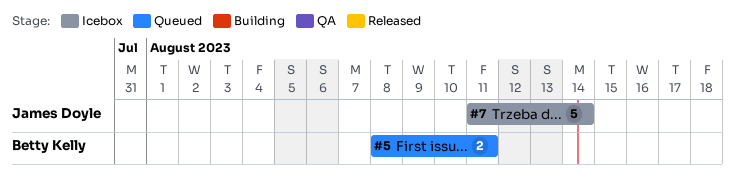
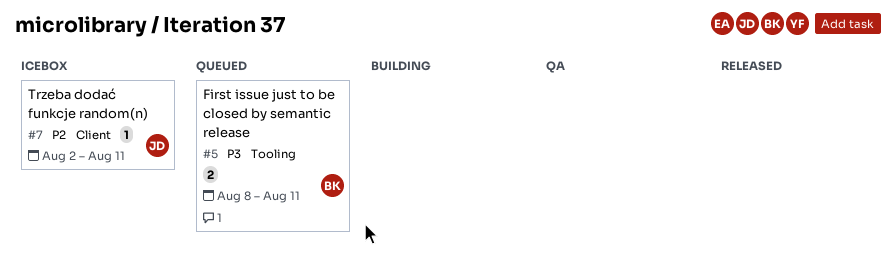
#7, estimate: 5 -> 1
#7, start: Aug 11 -> Aug 2
#7, due: Aug 14 -> Aug 11

